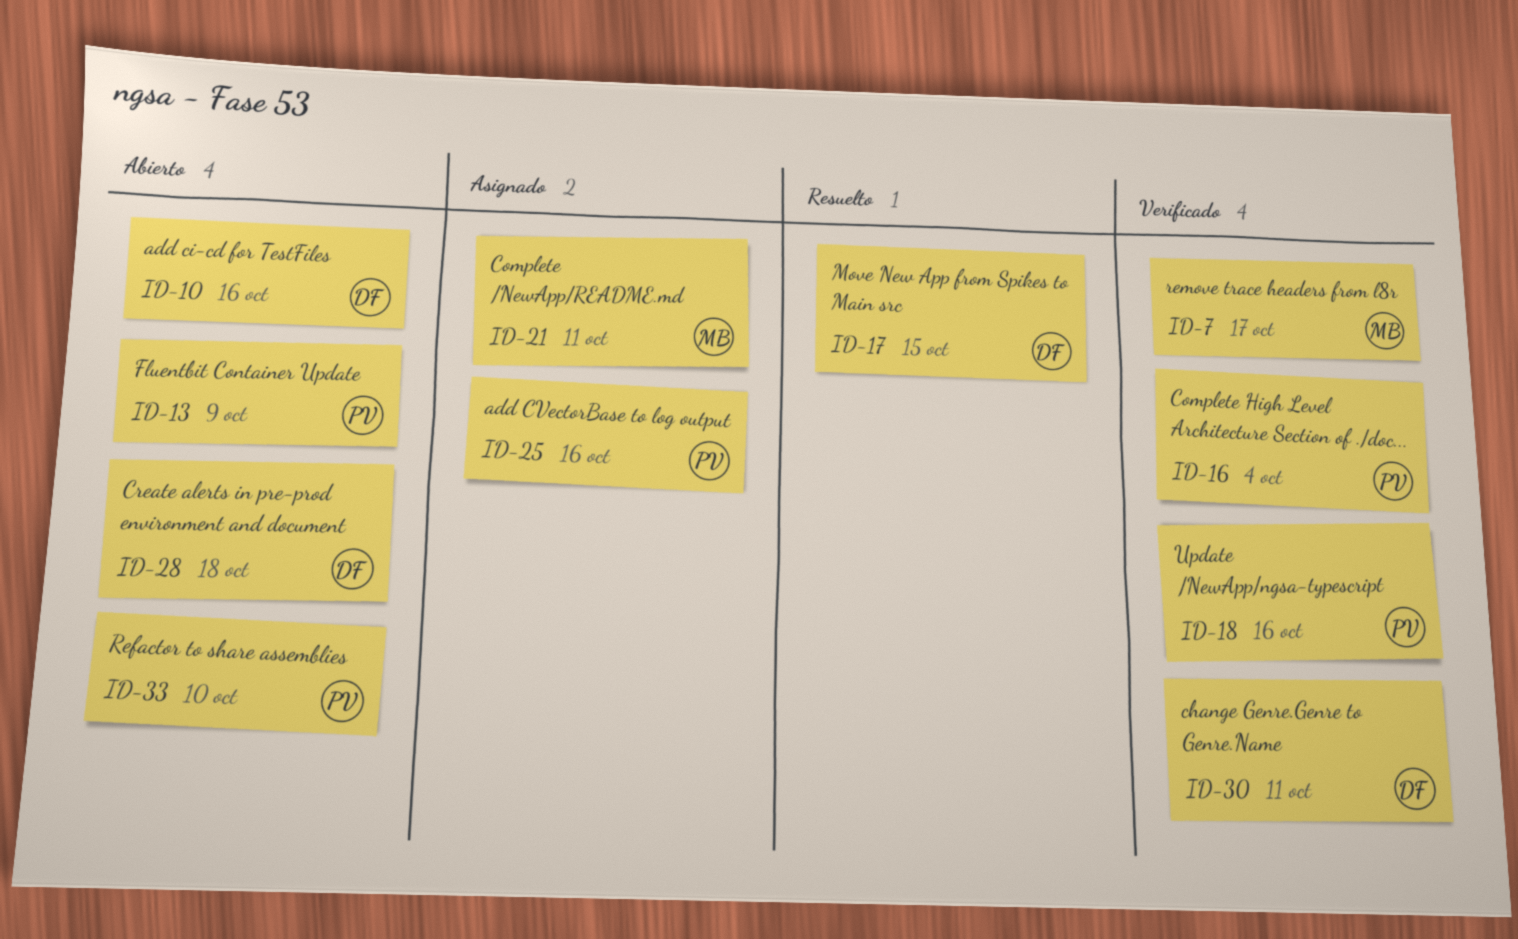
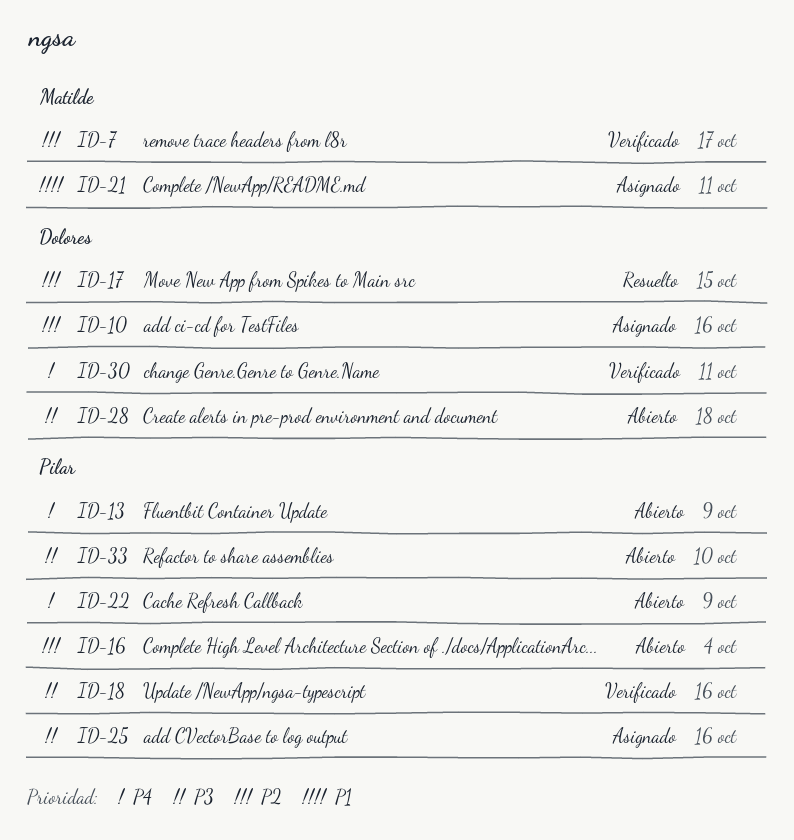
ID-10, status: Abierto -> Asignado
ID-16, status: Verificado -> Abierto
ID-22: none -> present

